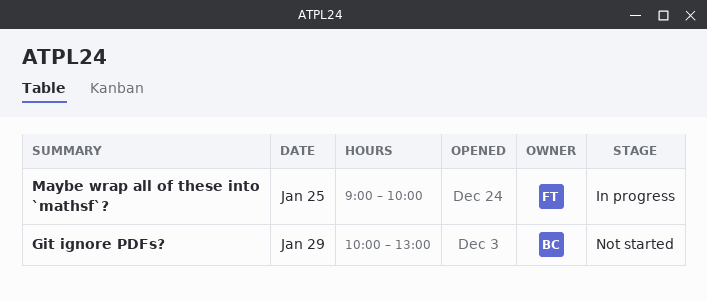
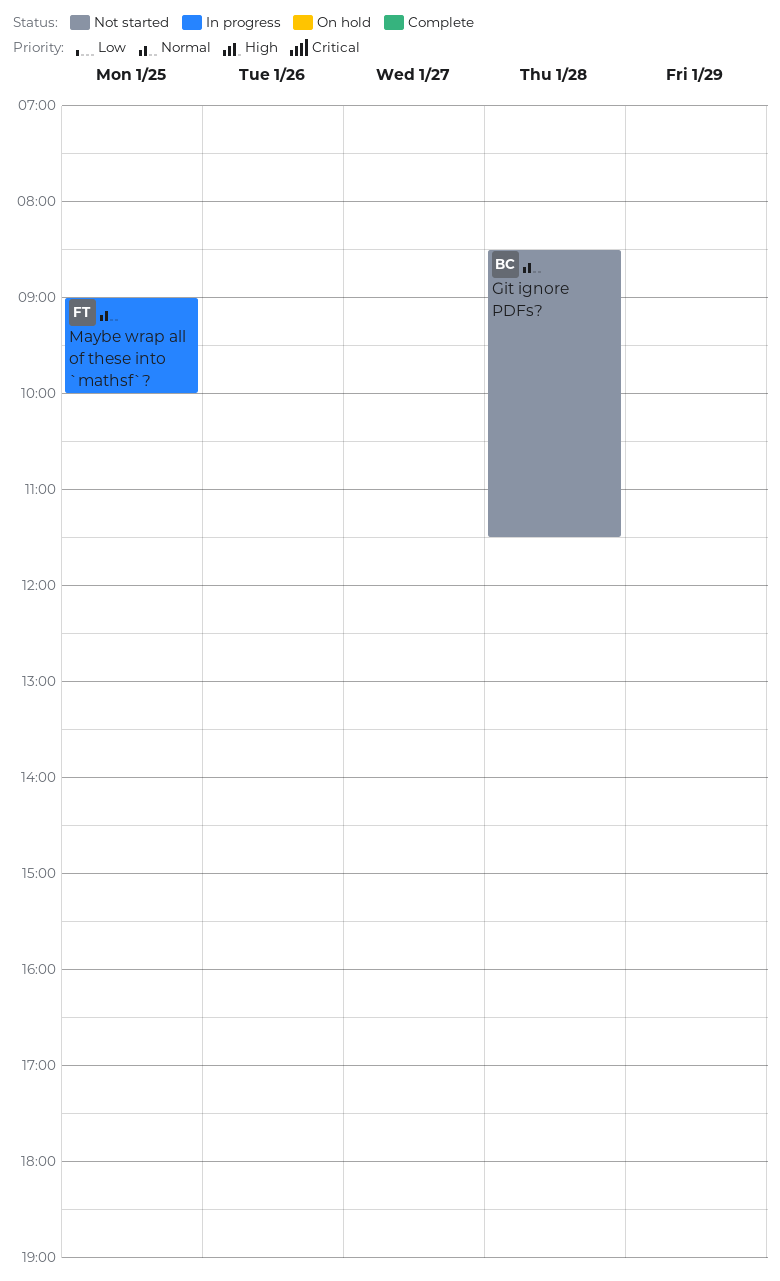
Git ignore PDFs?, day: Jan 29 -> Jan 28
Git ignore PDFs?, begins: 10:00 -> 08:30
Git ignore PDFs?, ends: 13:00 -> 11:30

